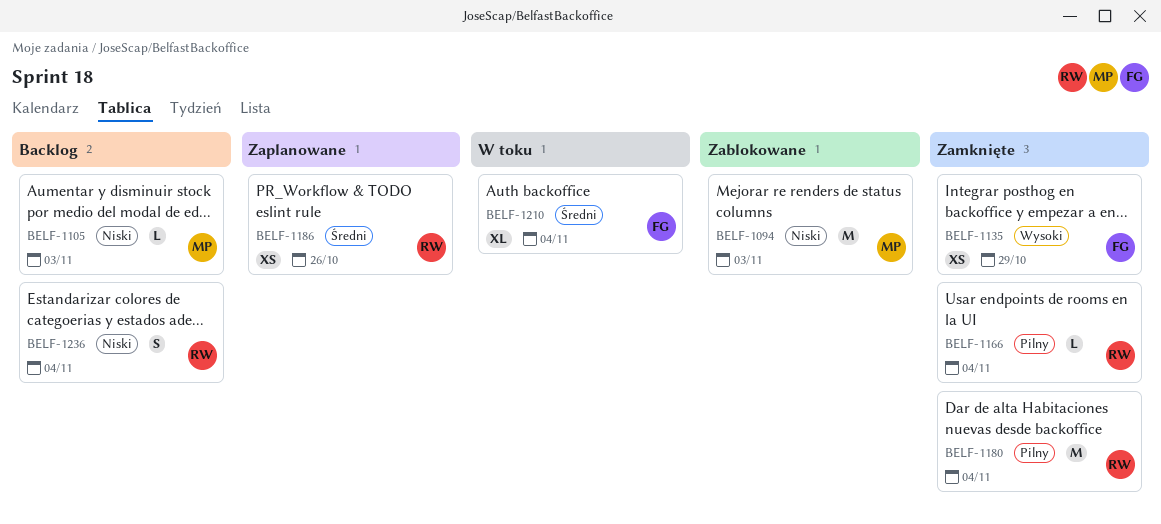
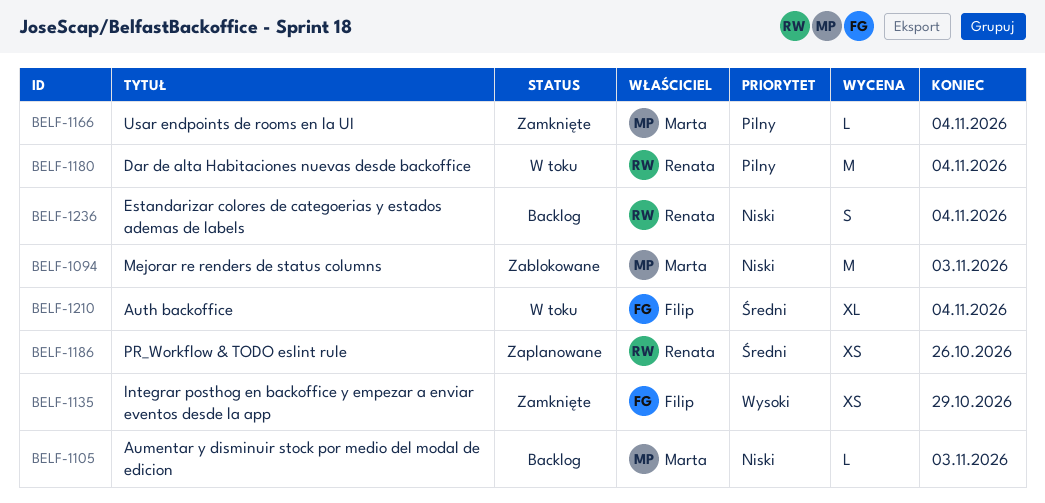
BELF-1166, owner: Renata -> Marta
BELF-1180, status: Zamknięte -> W toku

